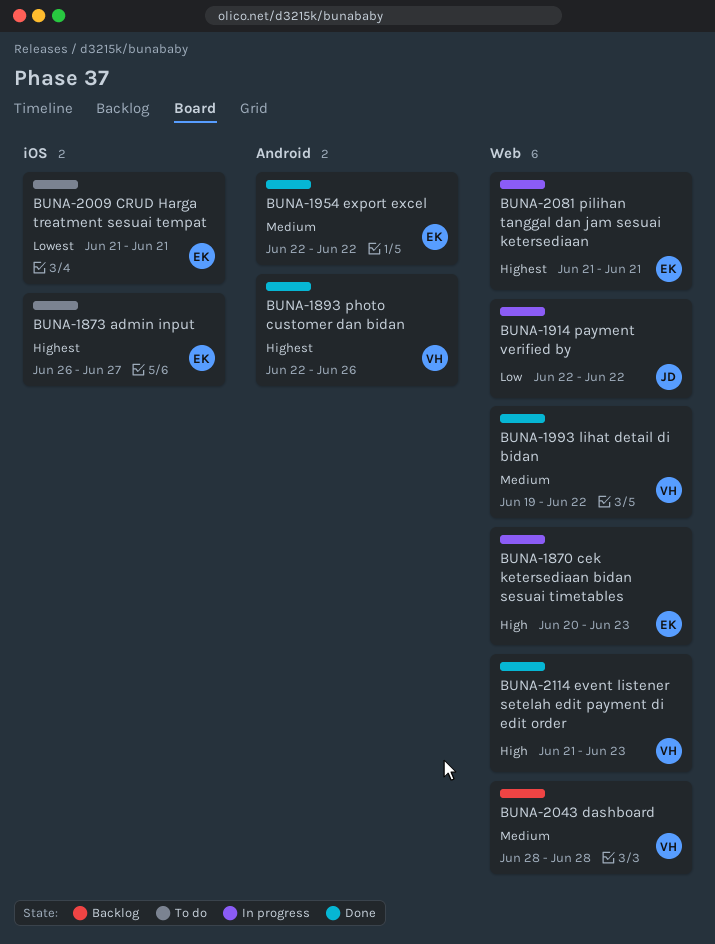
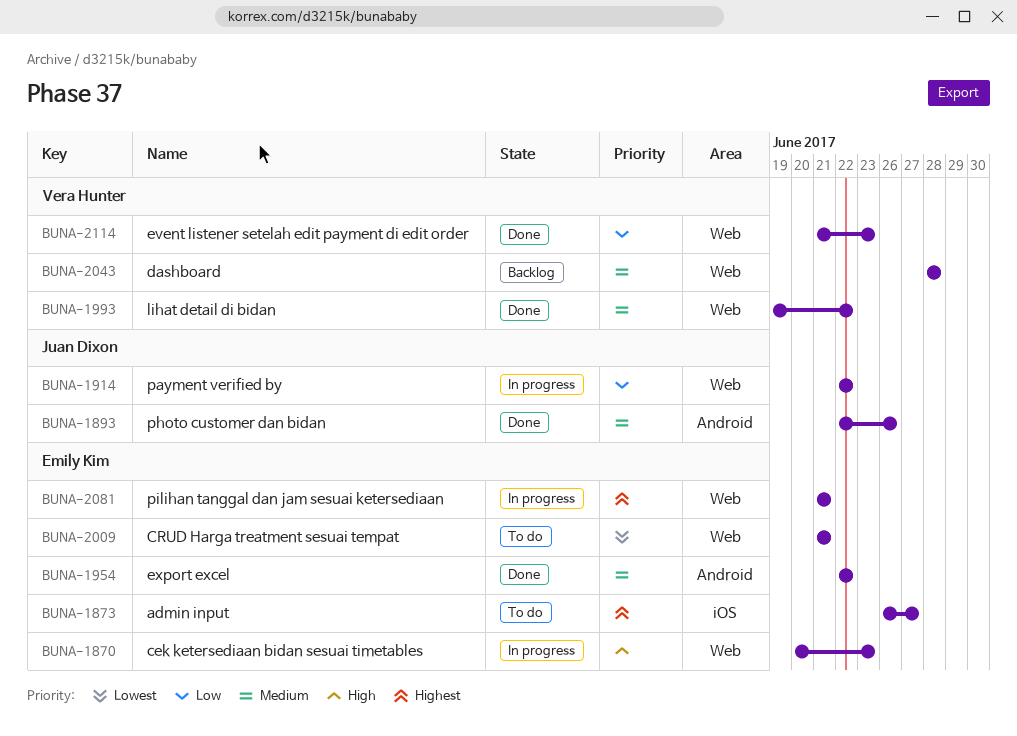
BUNA-1893, owner: Vera Hunter -> Juan Dixon
BUNA-1893, priority: Highest -> Medium
BUNA-2009, label: iOS -> Web
BUNA-2114, priority: High -> Low

